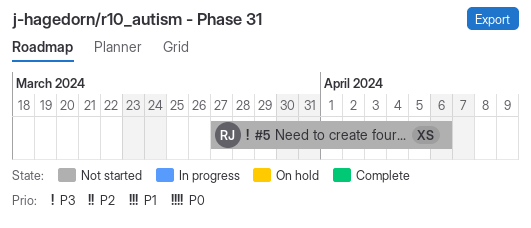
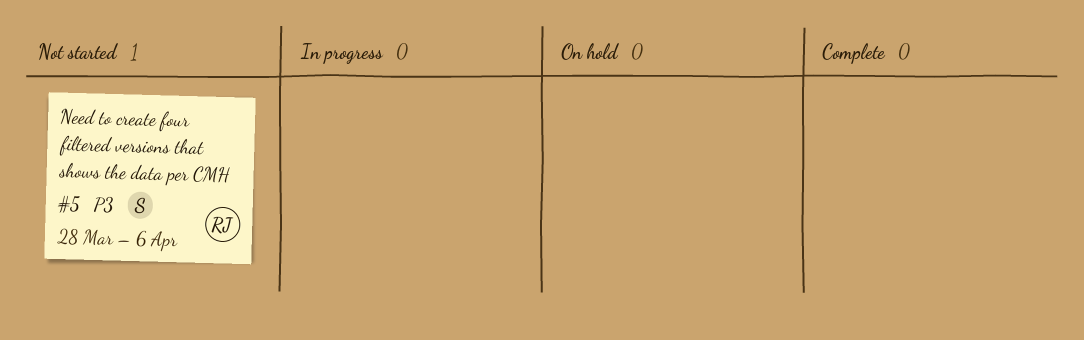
#5, estimate: XS -> S
#5, start: Mar 27 -> Mar 28

